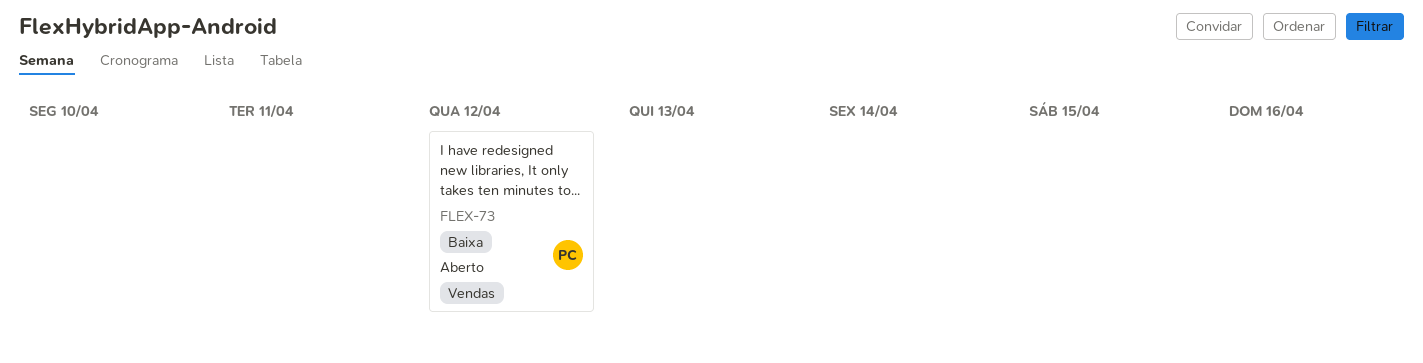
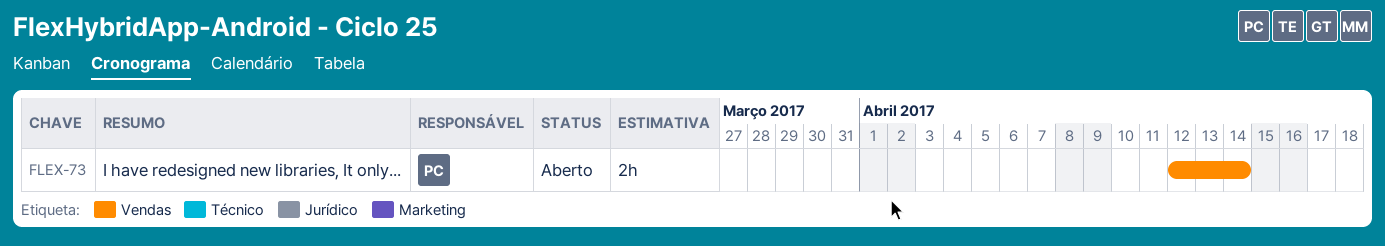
FLEX-73, due: Apr 12 -> Apr 14

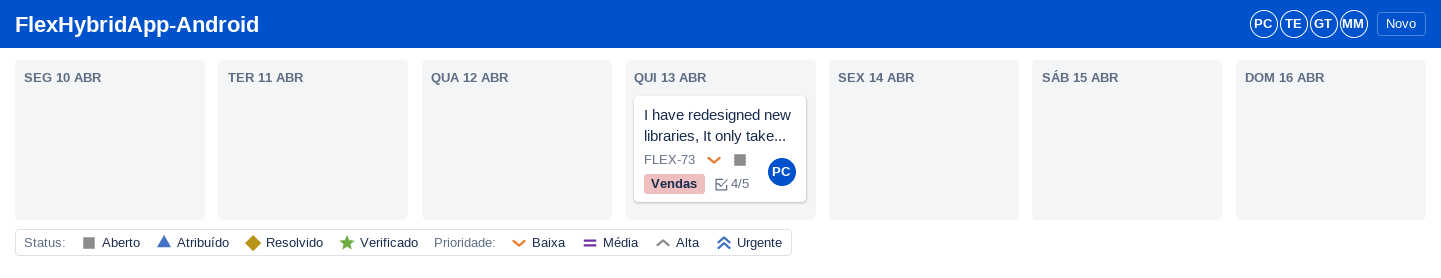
FLEX-73, due: Apr 14 -> Apr 13

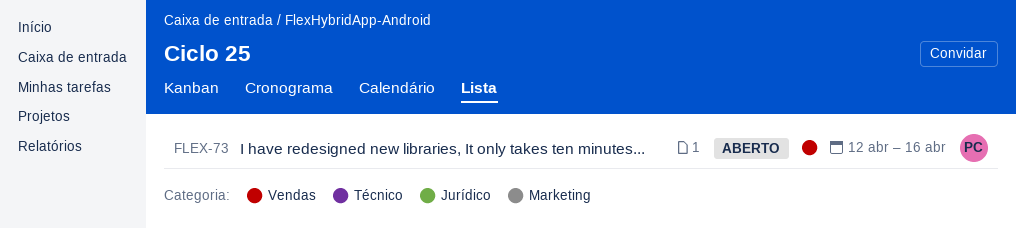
FLEX-73, due: Apr 13 -> Apr 16

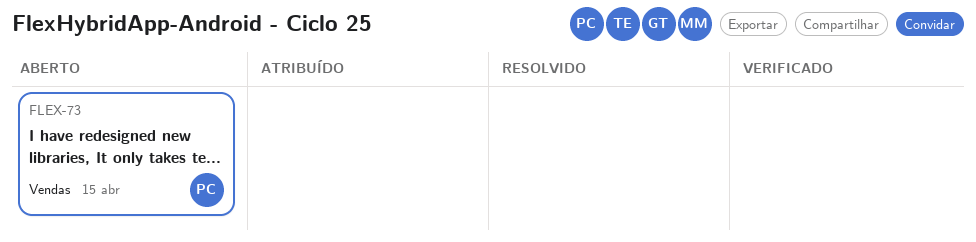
FLEX-73, due: Apr 16 -> Apr 15

